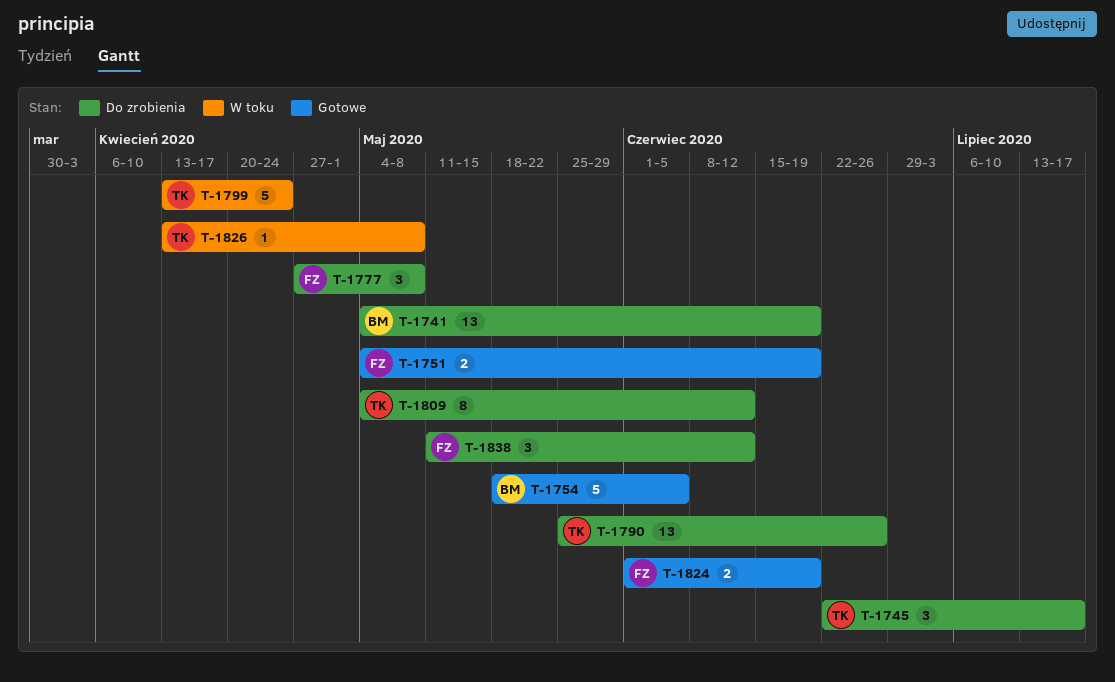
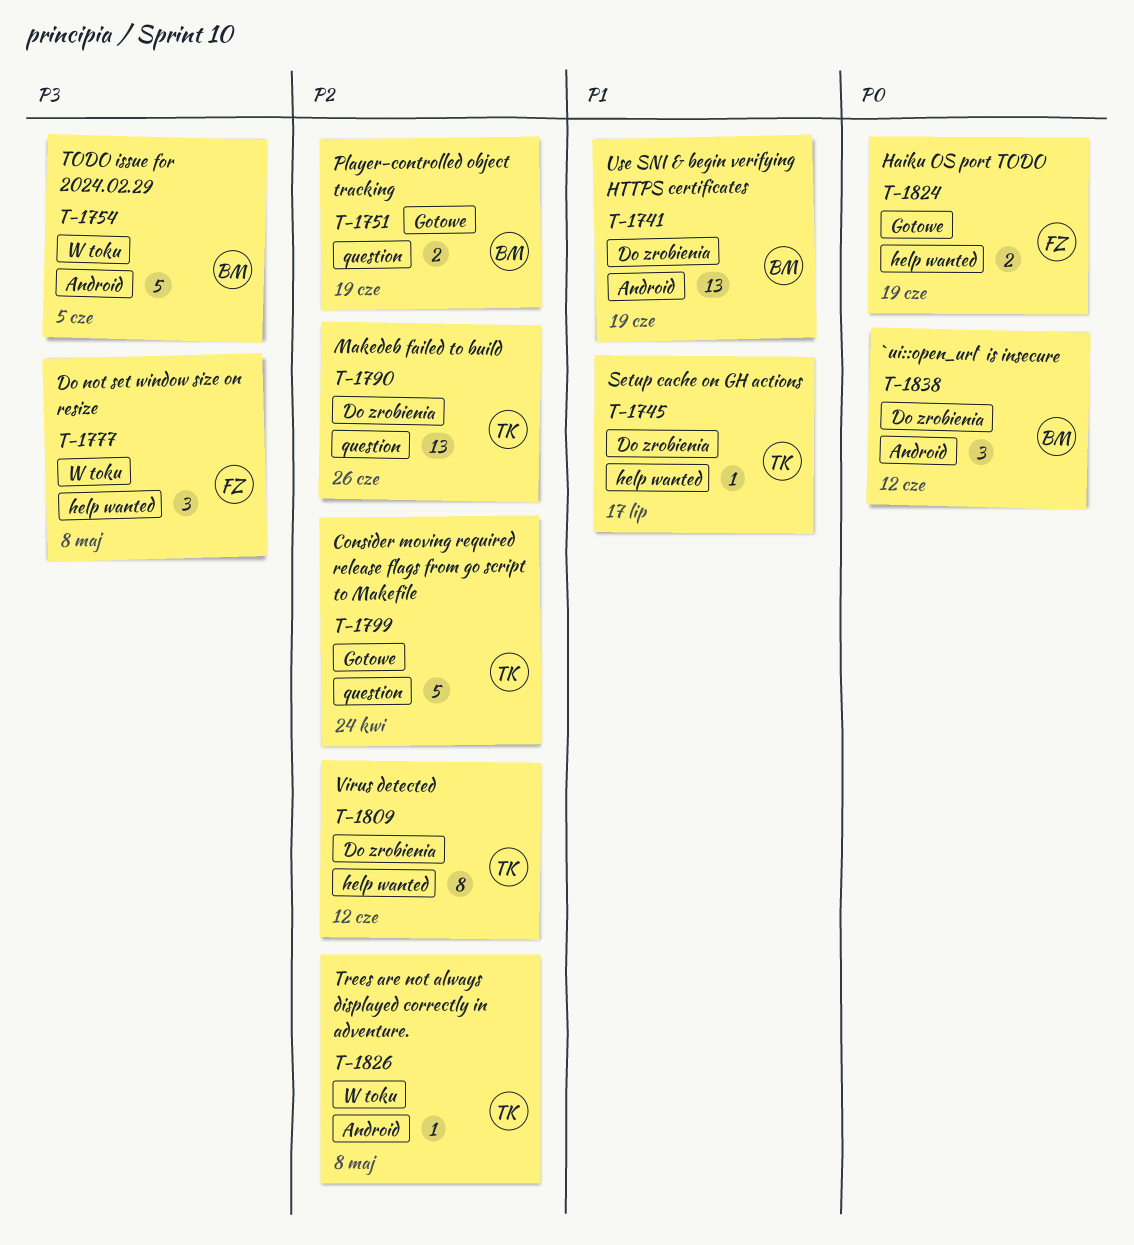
T-1745, estimate: 3 -> 1
T-1751, owner: FZ -> BM
T-1754, status: Gotowe -> W toku
T-1777, status: Do zrobienia -> W toku
T-1799, status: W toku -> Gotowe
T-1838, owner: FZ -> BM

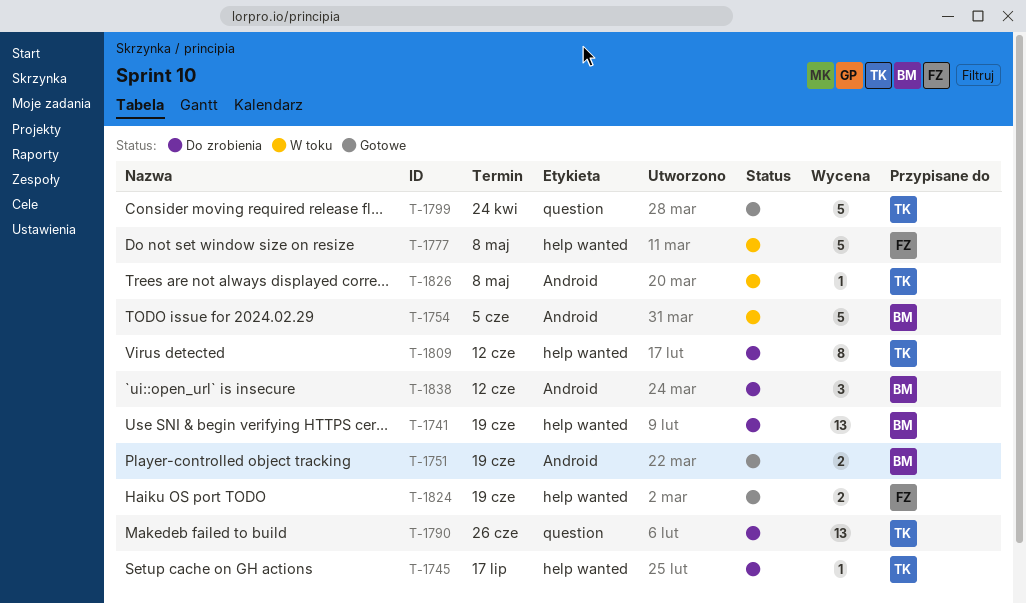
T-1741, label: Android -> help wanted
T-1751, label: question -> Android
T-1777, estimate: 3 -> 5

